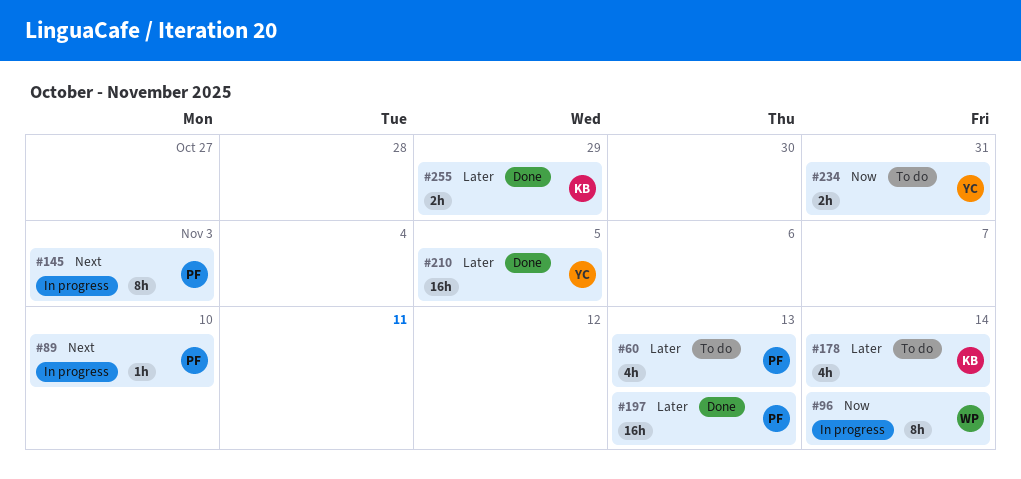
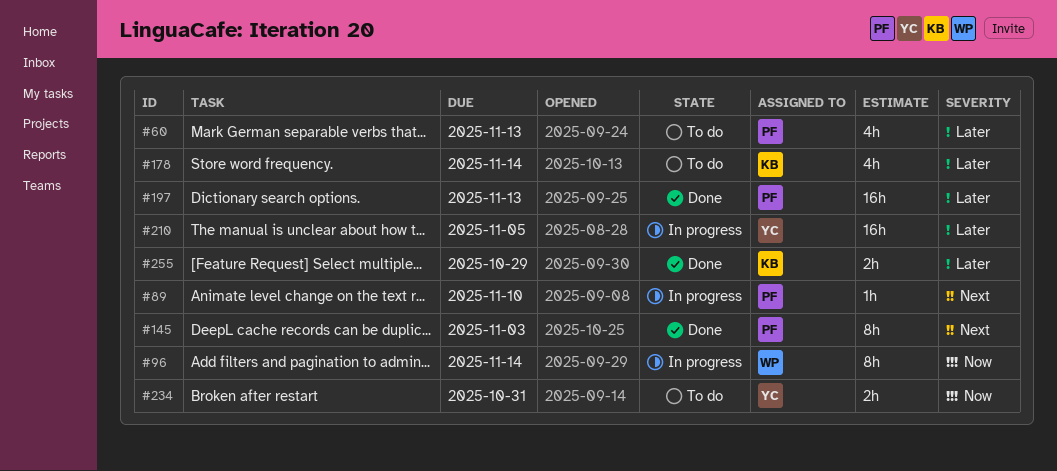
#145, status: In progress -> Done
#210, status: Done -> In progress

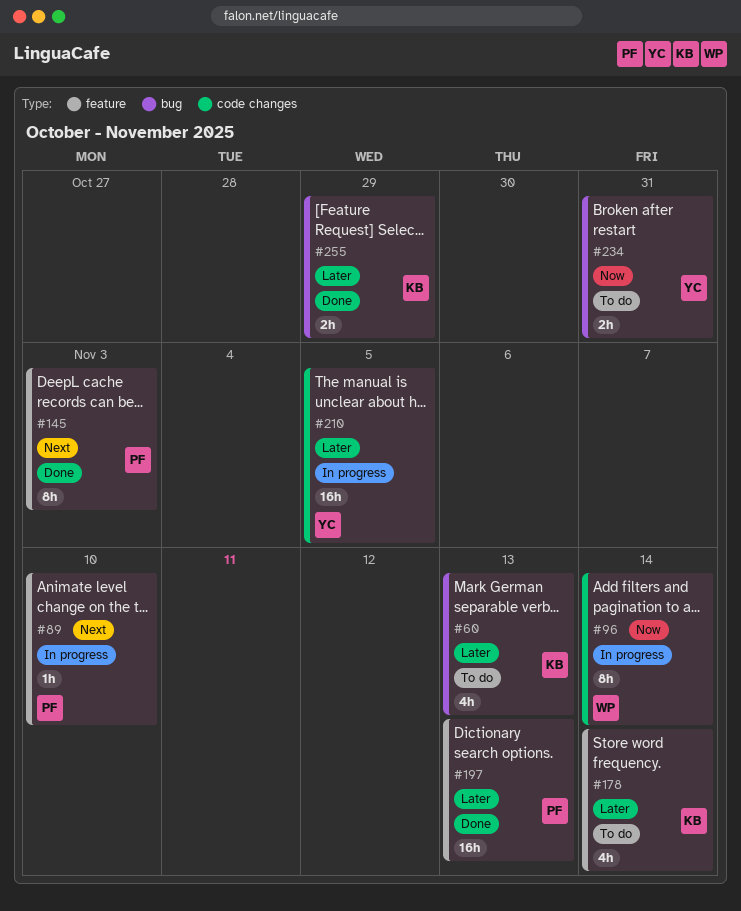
#60, owner: PF -> KB

